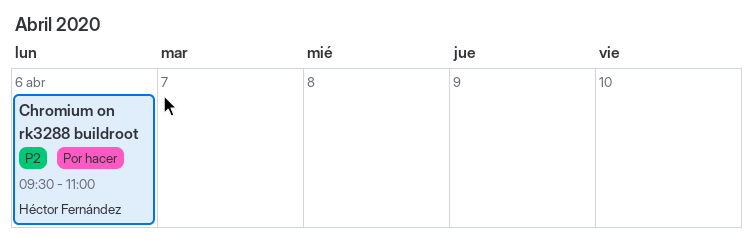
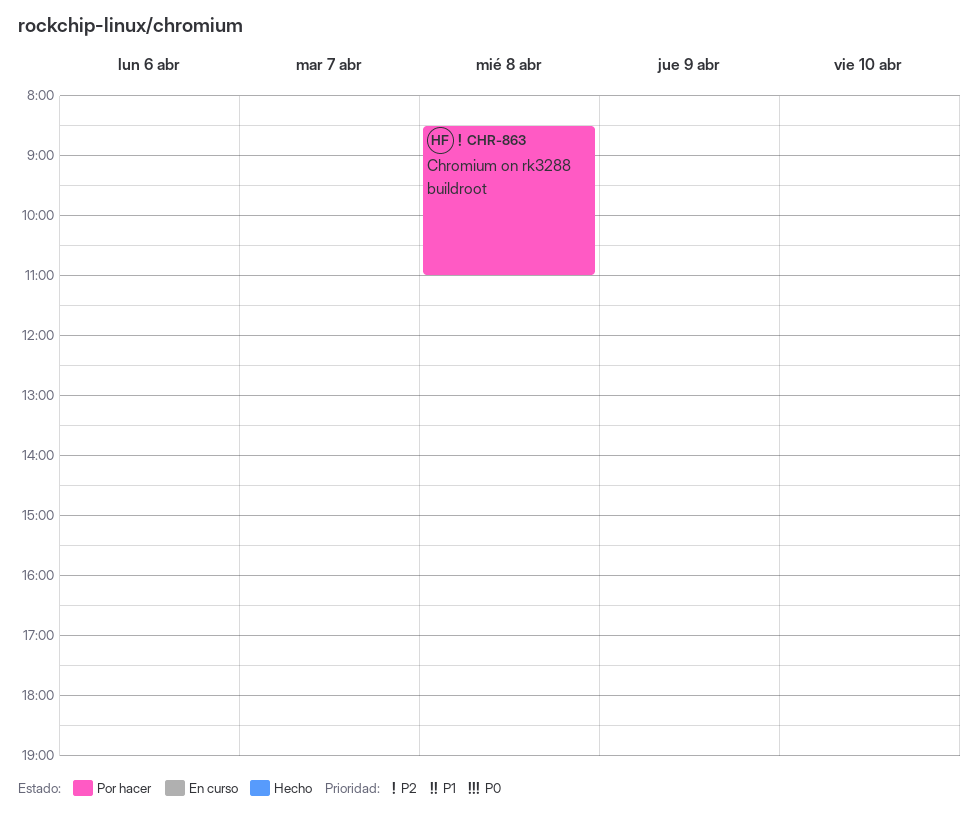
Chromium on rk3288 buildroot, day: Apr 6 -> Apr 8
Chromium on rk3288 buildroot, begins: 09:30 -> 08:30

